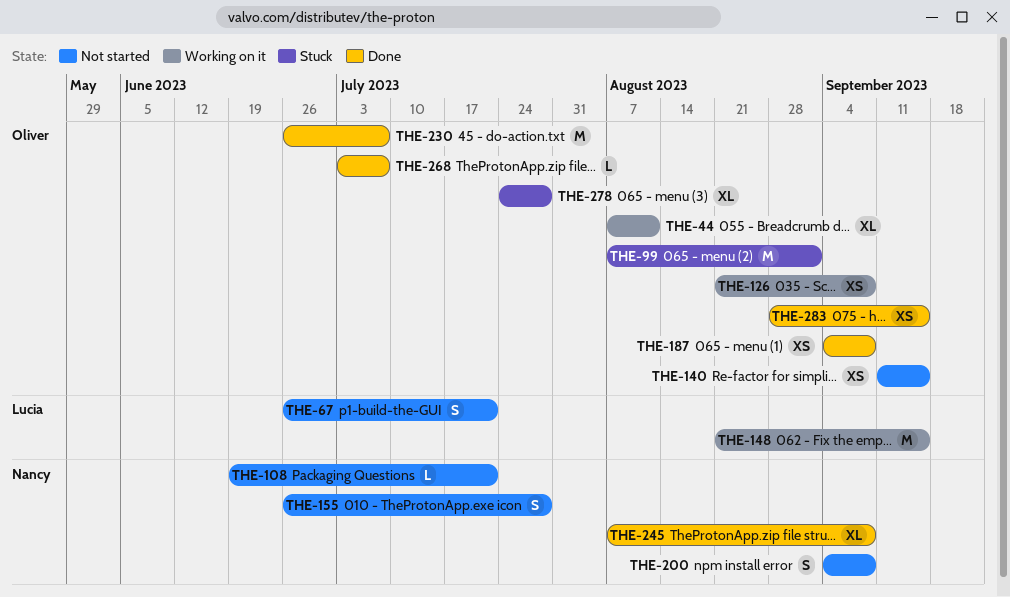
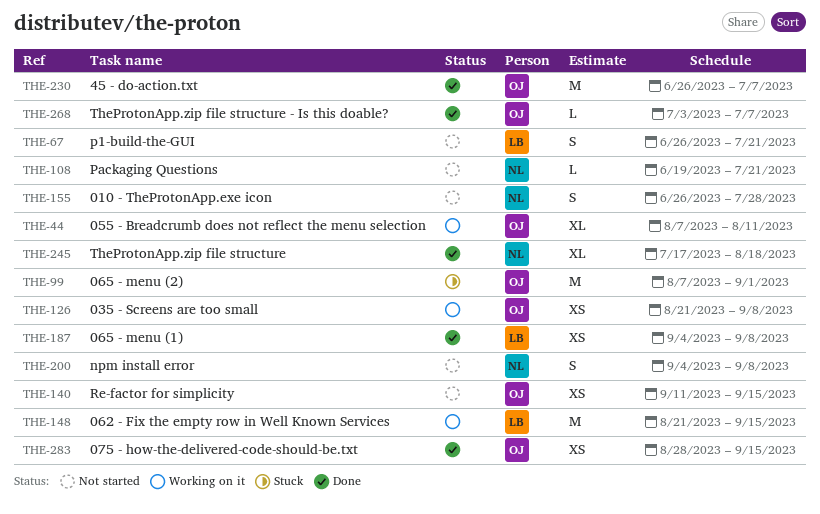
THE-187, owner: Oliver -> Lucia
THE-245, start: Aug 7 -> Jul 17
THE-245, due: Sep 8 -> Aug 18
THE-278: present -> none

